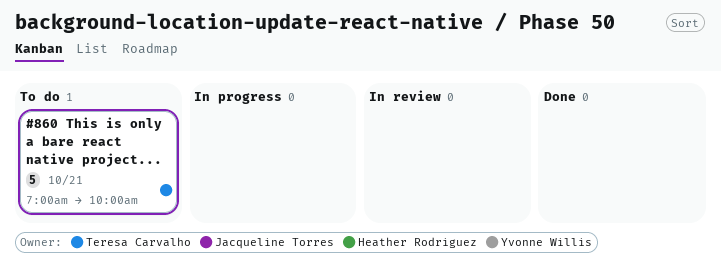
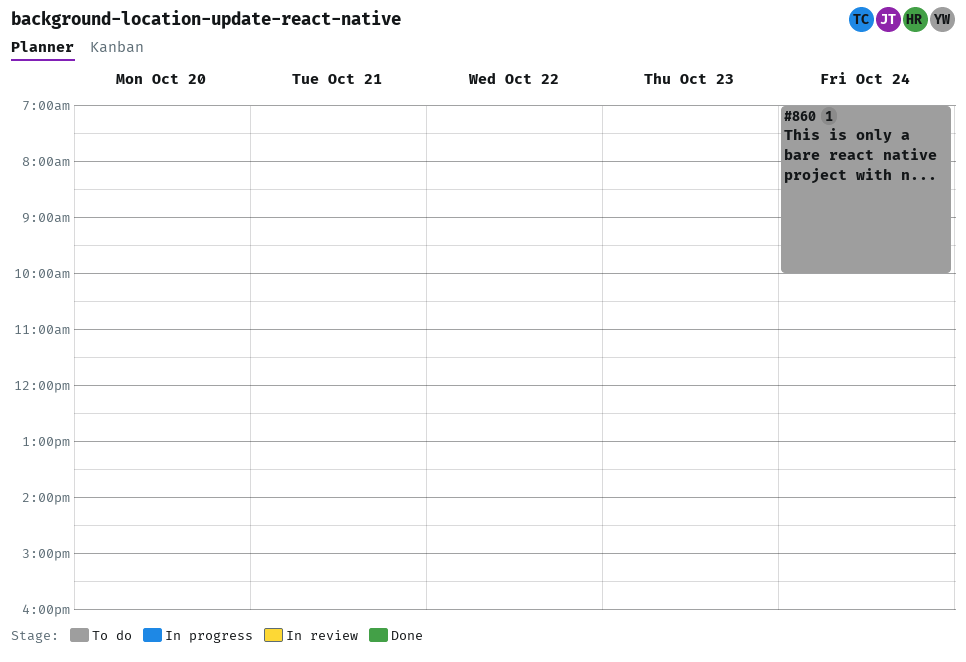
#860, estimate: 5 -> 1
#860, day: Oct 21 -> Oct 24

